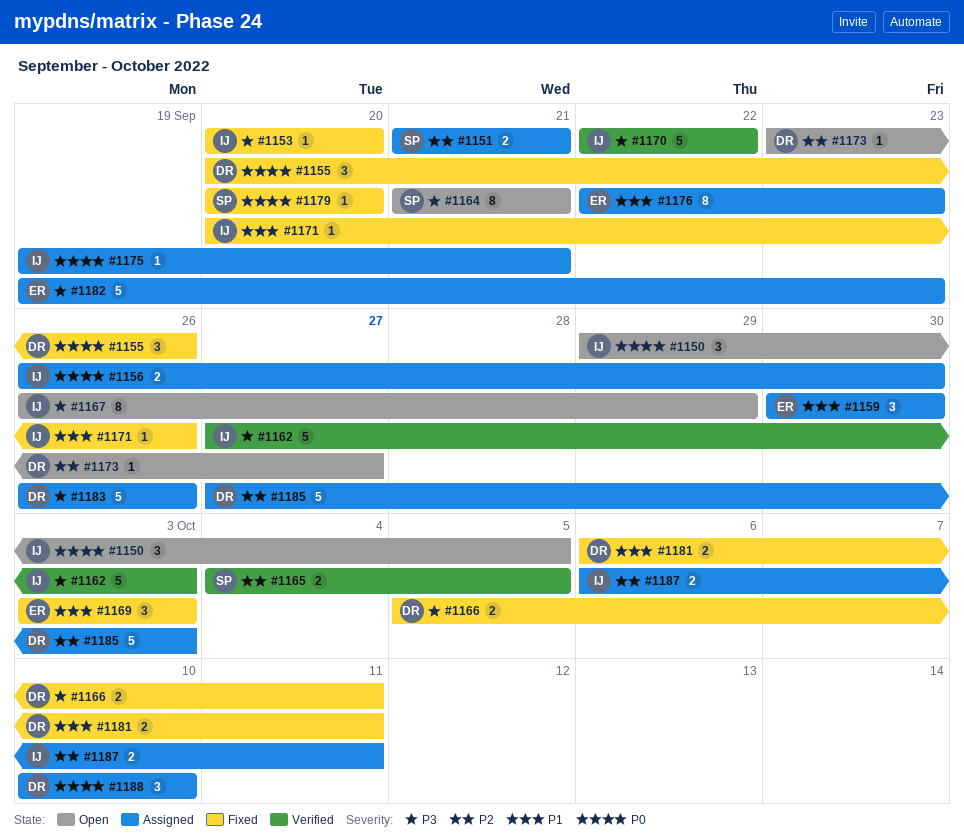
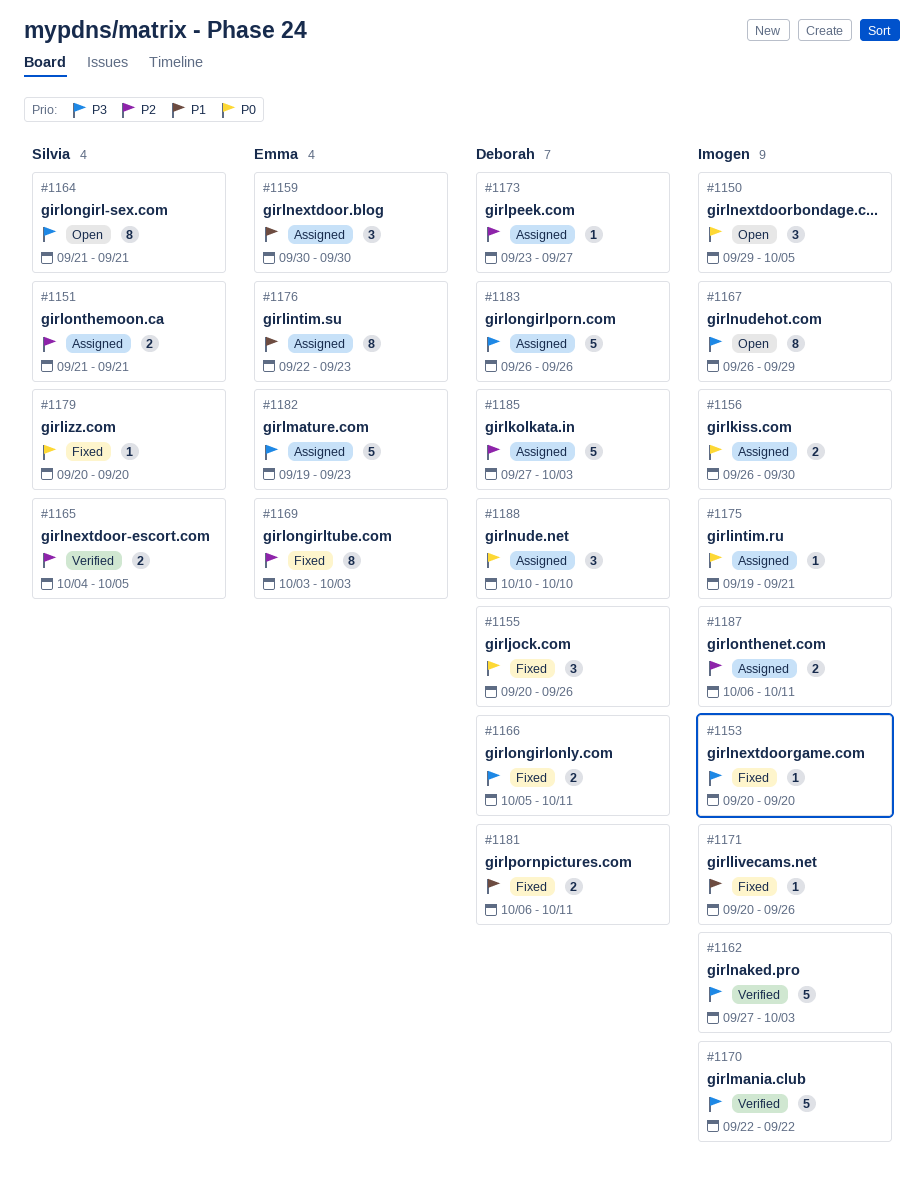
#1169, priority: P1 -> P2
#1169, estimate: 3 -> 8
#1173, status: Open -> Assigned

